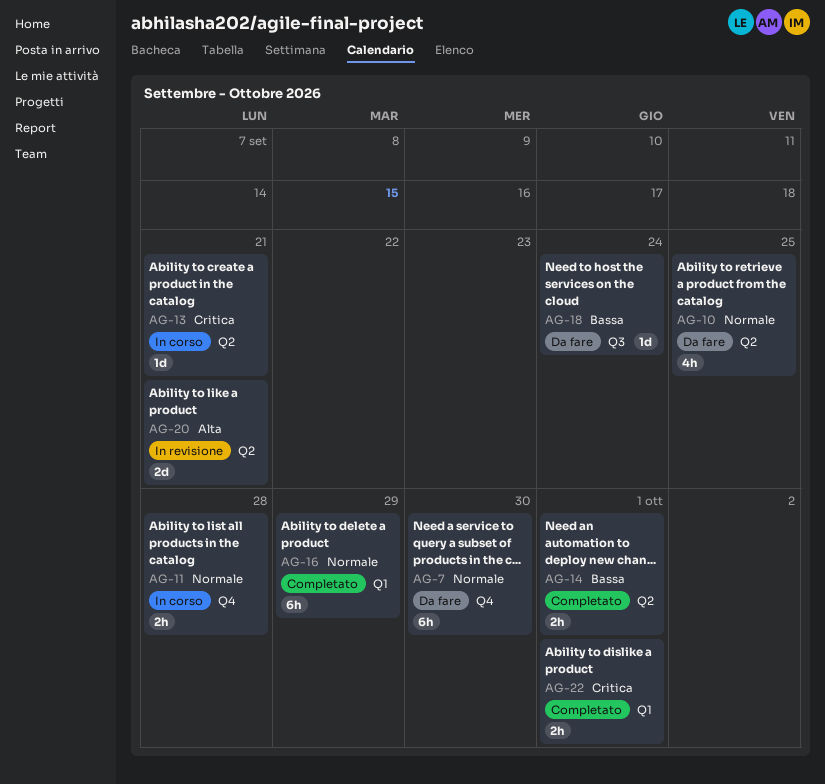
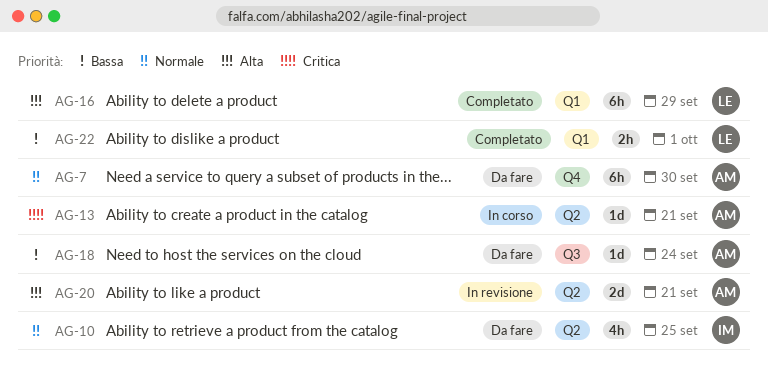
AG-11: present -> none
AG-14: present -> none
AG-16, priority: Normale -> Alta
AG-22, priority: Critica -> Bassa

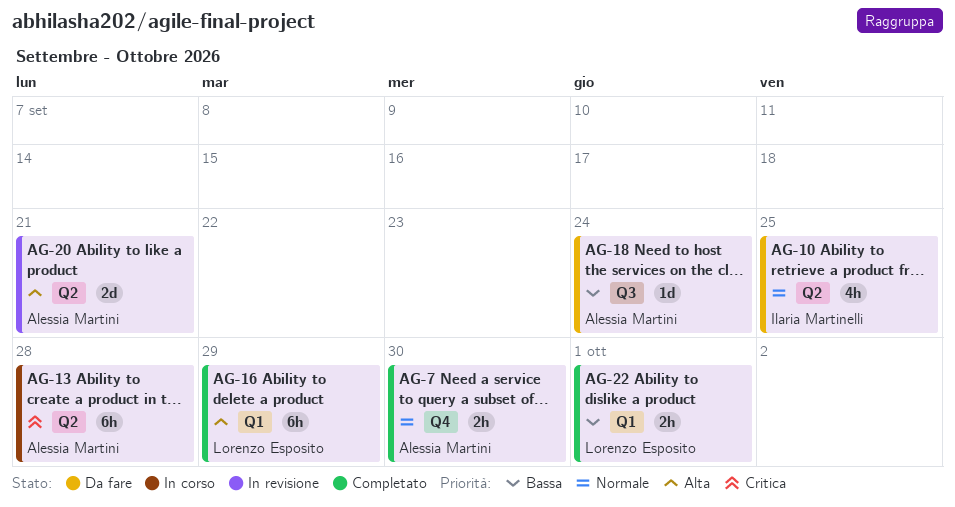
AG-7, status: Da fare -> Completato
AG-7, estimate: 6h -> 2h
AG-13, estimate: 1d -> 6h
AG-13, due: Sep 21 -> Sep 28

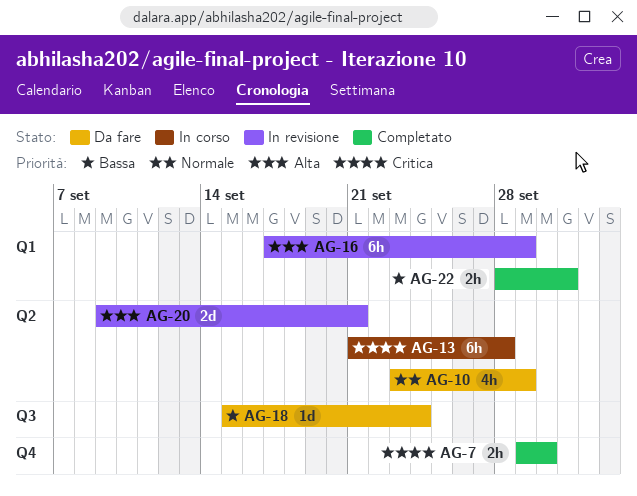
AG-7, priority: Normale -> Critica
AG-10, due: Sep 25 -> Sep 29
AG-16, status: Completato -> In revisione

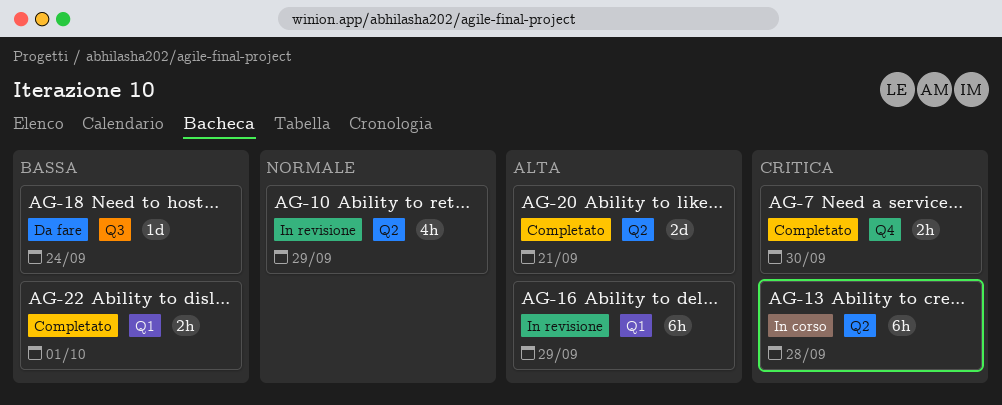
AG-10, status: Da fare -> In revisione
AG-20, status: In revisione -> Completato

